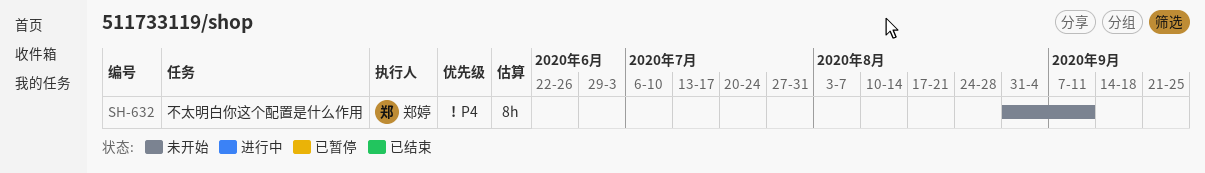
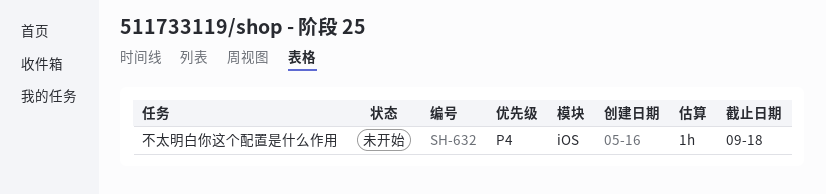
SH-632, estimate: 8h -> 1h
SH-632, due: Sep 11 -> Sep 18

